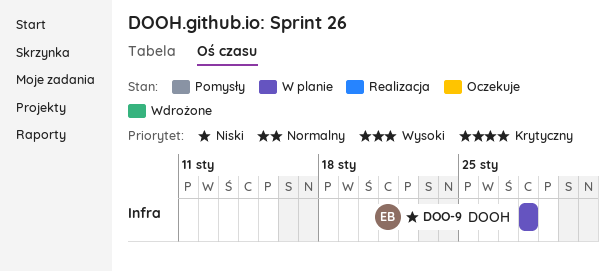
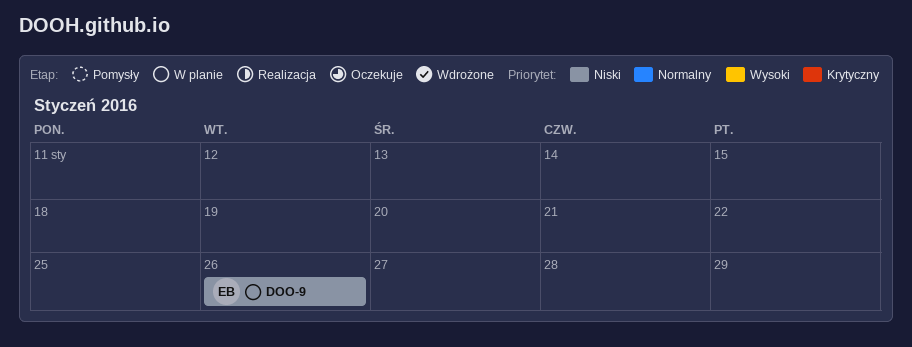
DOO-9, start: Jan 28 -> Jan 26
DOO-9, due: Jan 28 -> Jan 26

